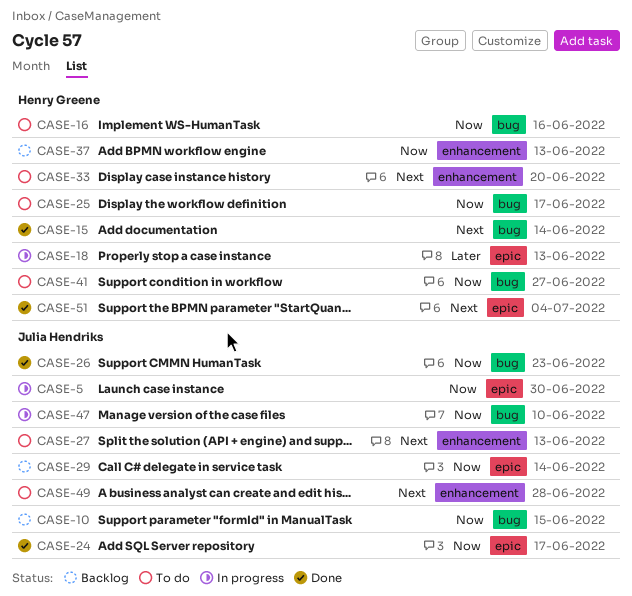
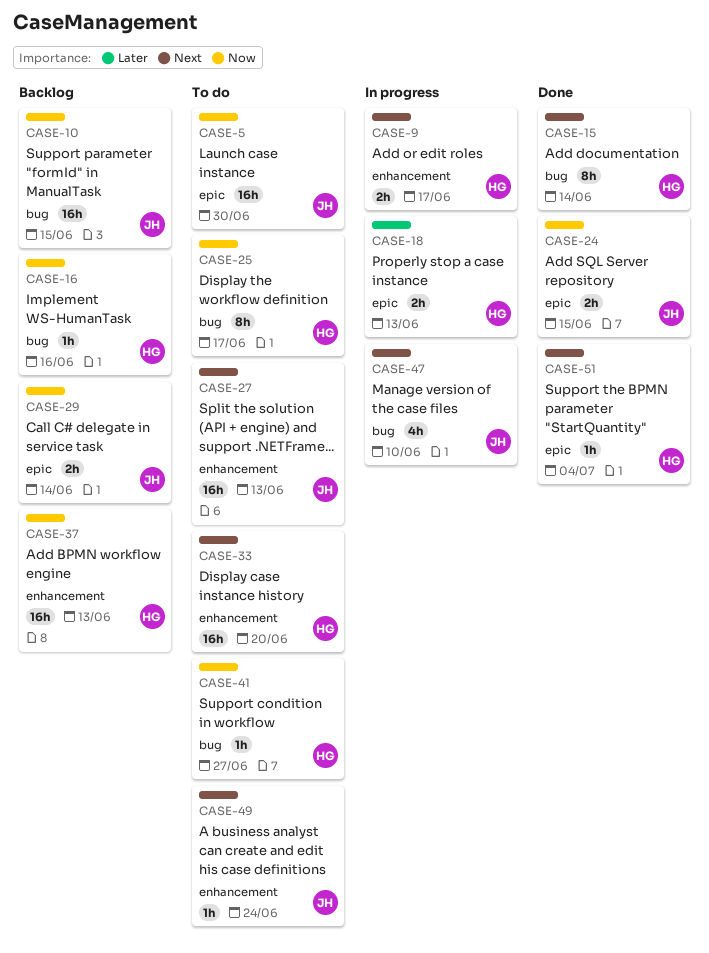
CASE-5, status: In progress -> To do
CASE-9: none -> present
CASE-16, status: To do -> Backlog
CASE-24, due: Jun 17 -> Jun 15
CASE-26: present -> none
CASE-47, priority: Now -> Next
CASE-49, due: Jun 28 -> Jun 24

